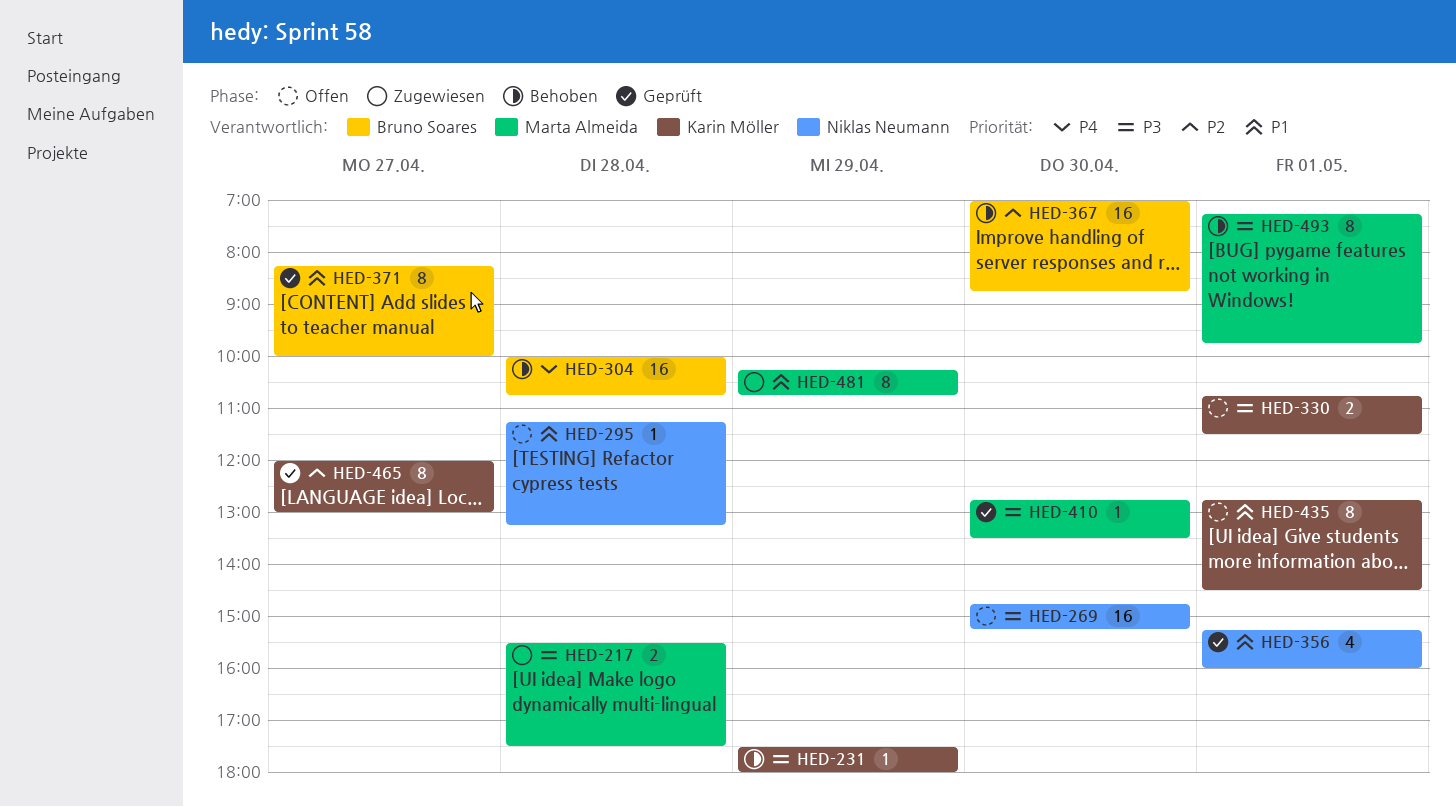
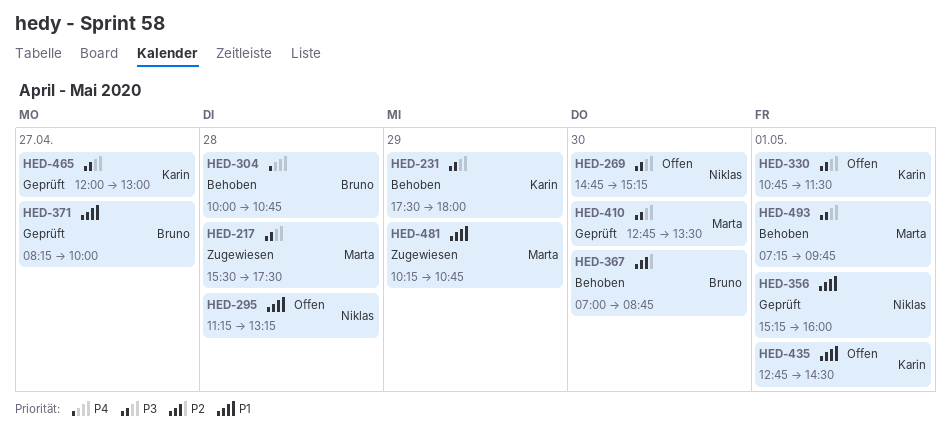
HED-465, priority: P2 -> P3

